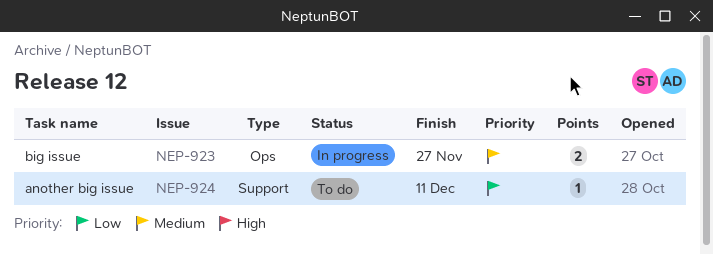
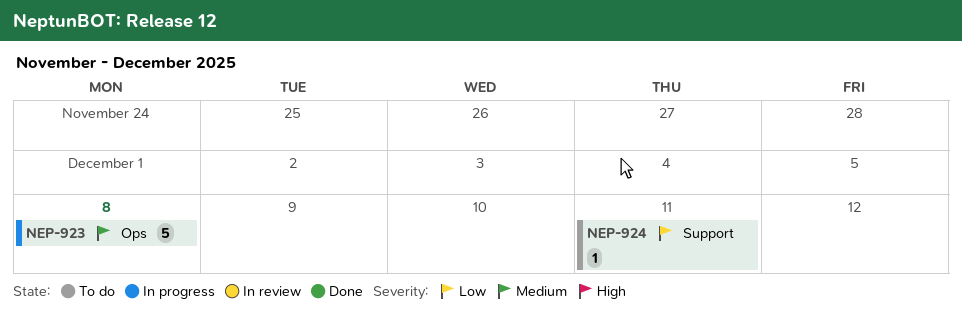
NEP-923, estimate: 2 -> 5
NEP-923, due: Nov 27 -> Dec 8

